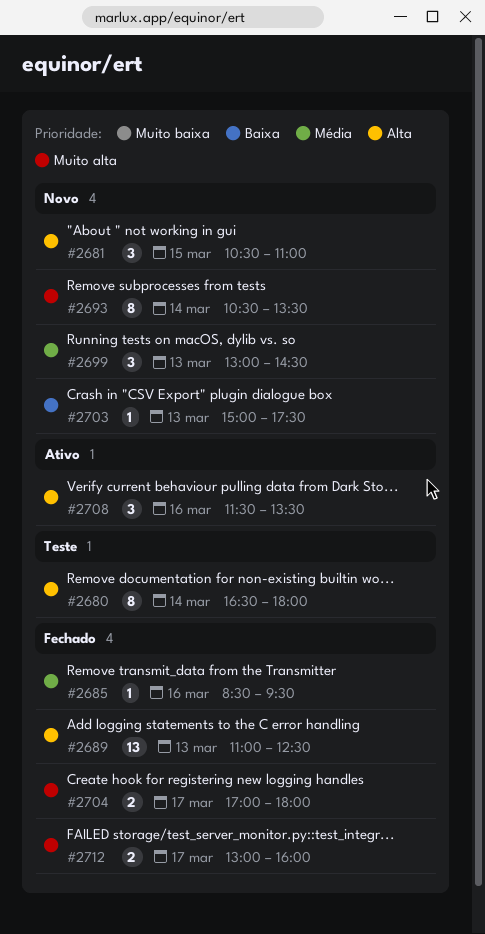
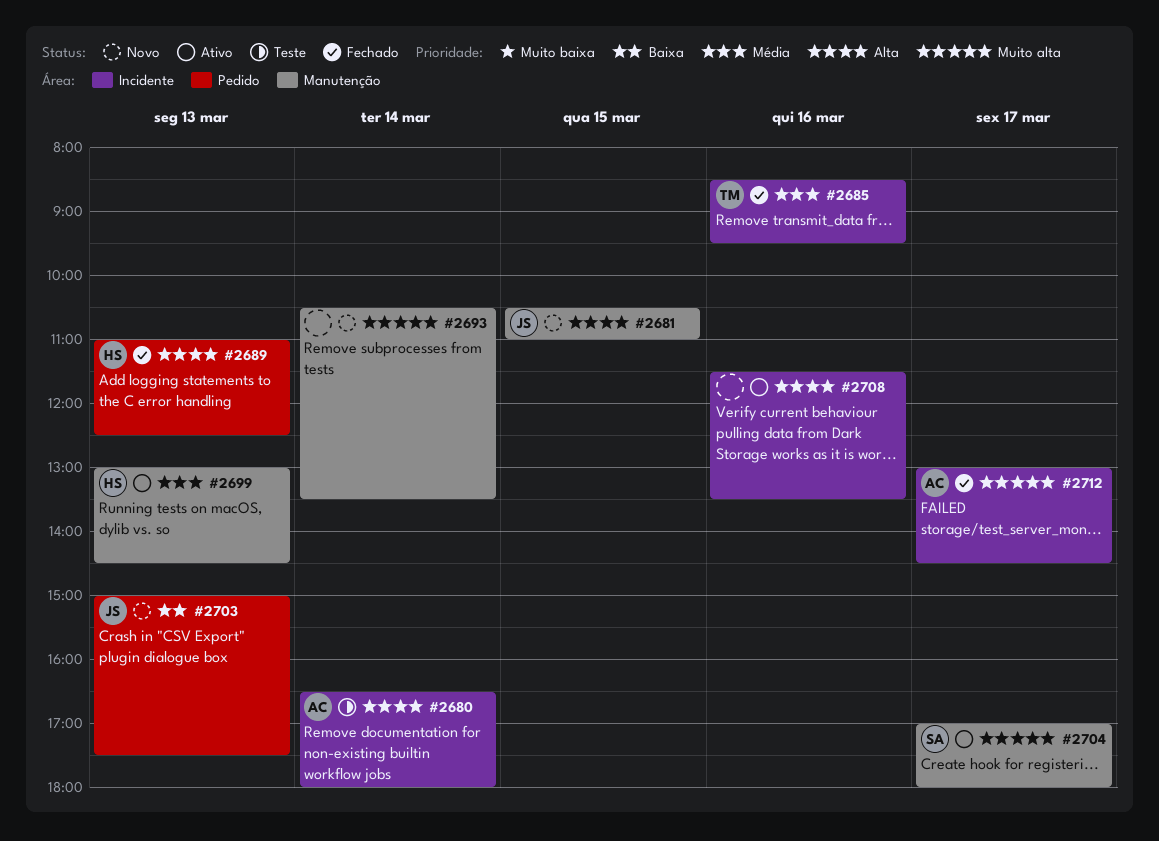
#2699, status: Novo -> Ativo
#2704, status: Fechado -> Ativo
#2712, ends: 16:00 -> 14:30

